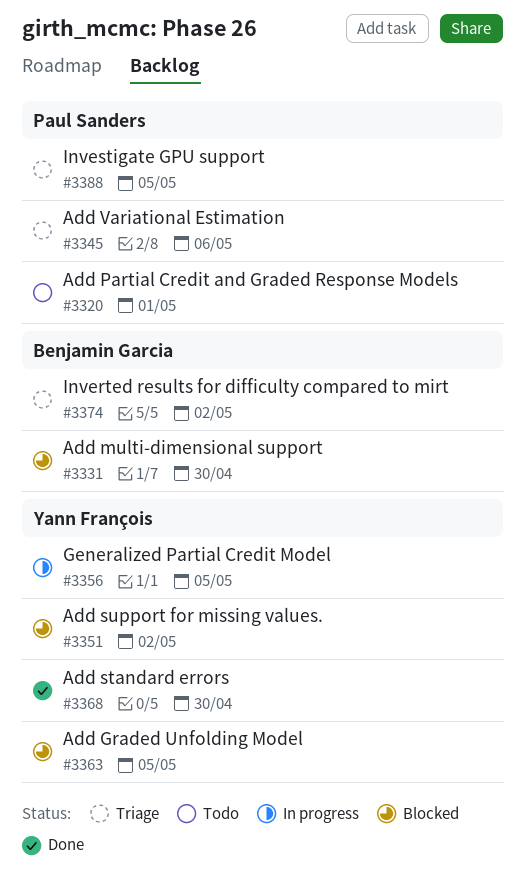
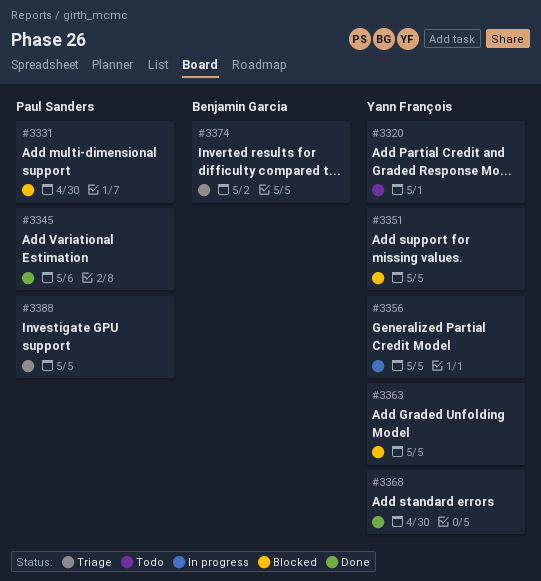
#3320, owner: Paul Sanders -> Yann François
#3331, owner: Benjamin Garcia -> Paul Sanders
#3345, status: Triage -> Done
#3351, due: May 2 -> May 5

